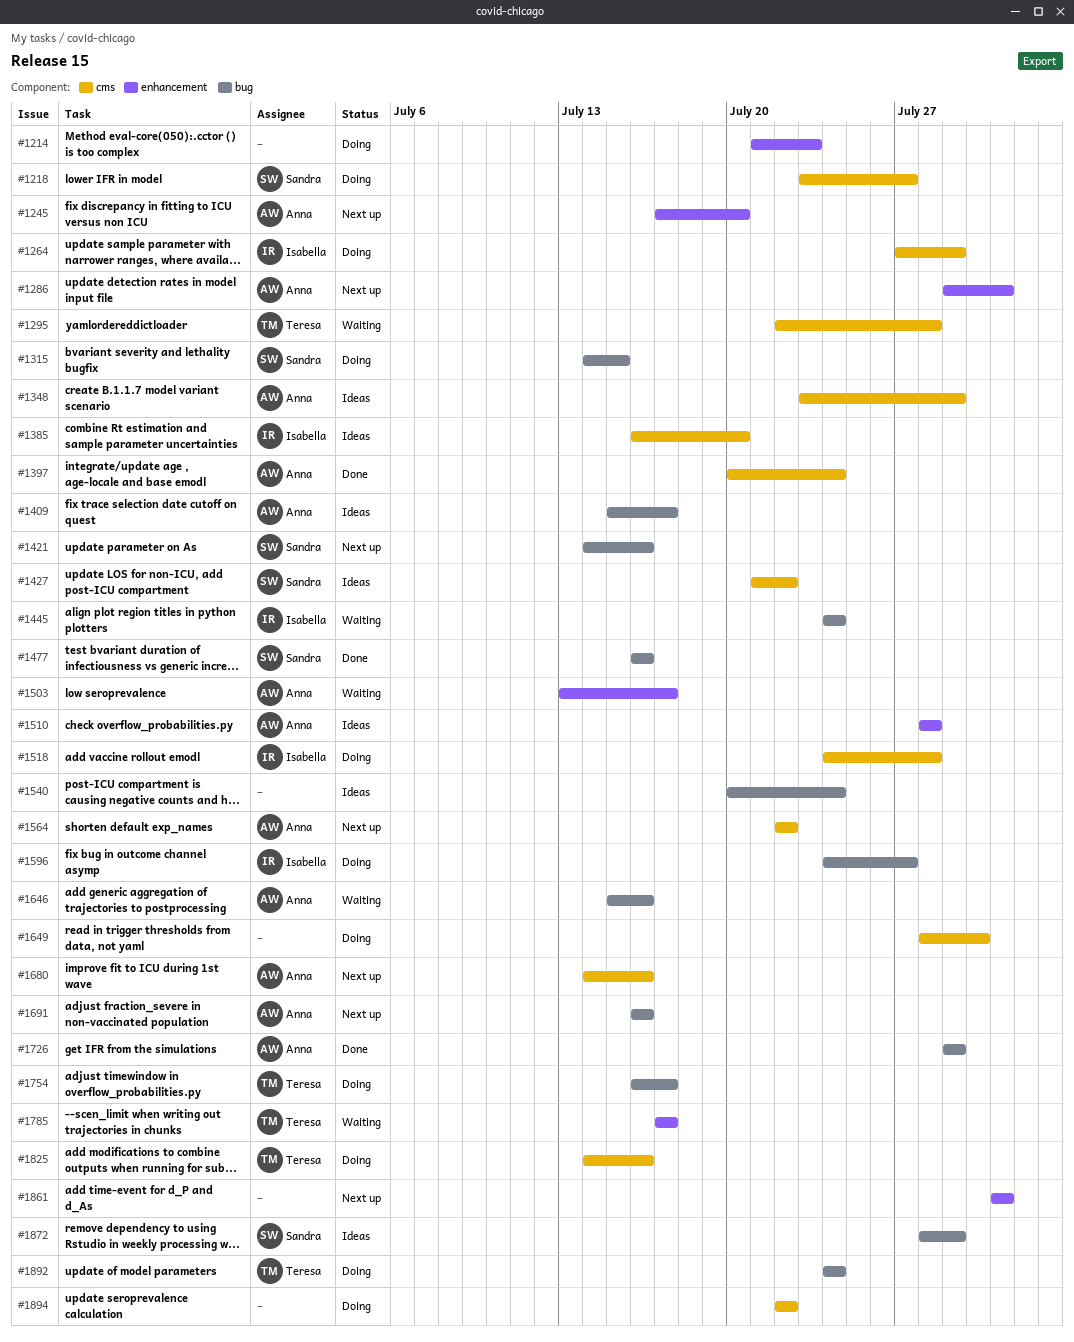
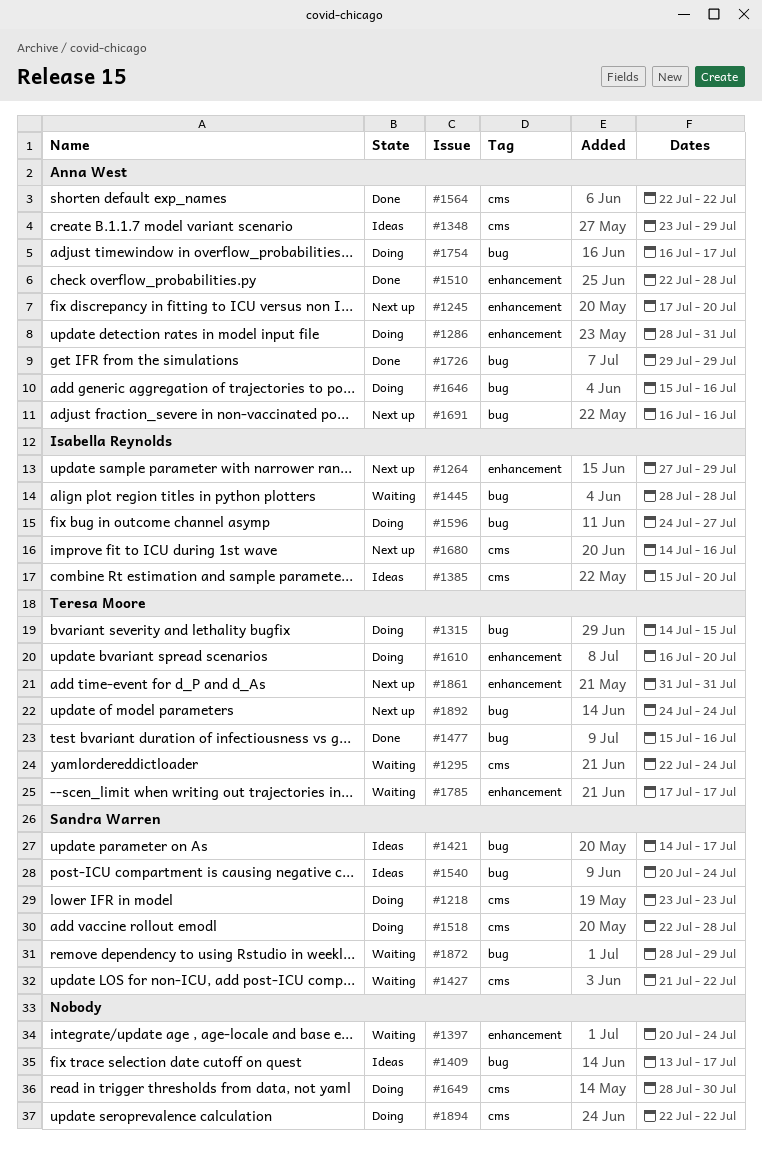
#1214: present -> none
#1218, due: Jul 27 -> Jul 23
#1264, status: Doing -> Next up
#1264, label: cms -> enhancement
#1286, status: Next up -> Doing
#1286, start: Jul 29 -> Jul 28
#1295, due: Jul 28 -> Jul 24
#1315, owner: Sandra Warren -> Teresa Moore
#1385, start: Jul 16 -> Jul 15
#1397, status: Done -> Waiting
#1397, owner: Anna West -> none
#1397, label: cms -> enhancement
#1409, owner: Anna West -> none
#1409, start: Jul 15 -> Jul 13
#1421, status: Next up -> Ideas
#1421, due: Jul 16 -> Jul 17
#1427, status: Ideas -> Waiting
#1445, start: Jul 24 -> Jul 28
#1445, due: Jul 24 -> Jul 28
#1477, owner: Sandra Warren -> Teresa Moore
#1477, start: Jul 16 -> Jul 15
#1503: present -> none
#1510, status: Ideas -> Done
#1510, start: Jul 28 -> Jul 22
#1518, owner: Isabella Reynolds -> Sandra Warren
#1518, start: Jul 24 -> Jul 22
#1540, owner: none -> Sandra Warren
#1564, status: Next up -> Done
#1610: none -> present
#1646, status: Waiting -> Doing
#1680, owner: Anna West -> Isabella Reynolds
#1754, owner: Teresa Moore -> Anna West
#1825: present -> none
#1861, owner: none -> Teresa Moore
#1872, status: Ideas -> Waiting
#1892, status: Doing -> Next up

